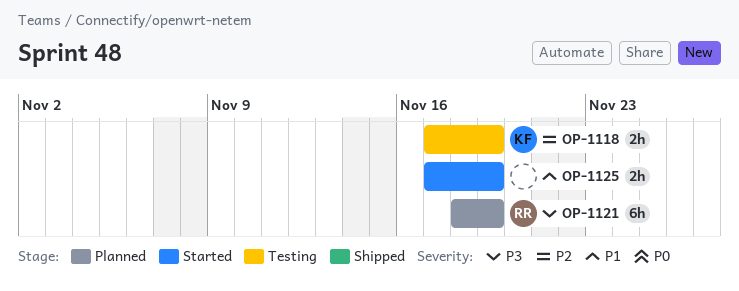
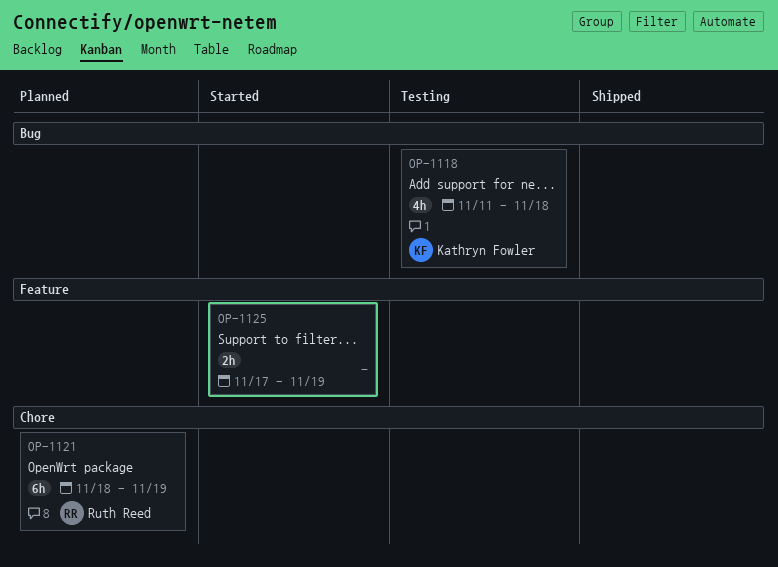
OP-1118, estimate: 2h -> 4h
OP-1118, start: Nov 17 -> Nov 11
OP-1118, due: Nov 19 -> Nov 18

